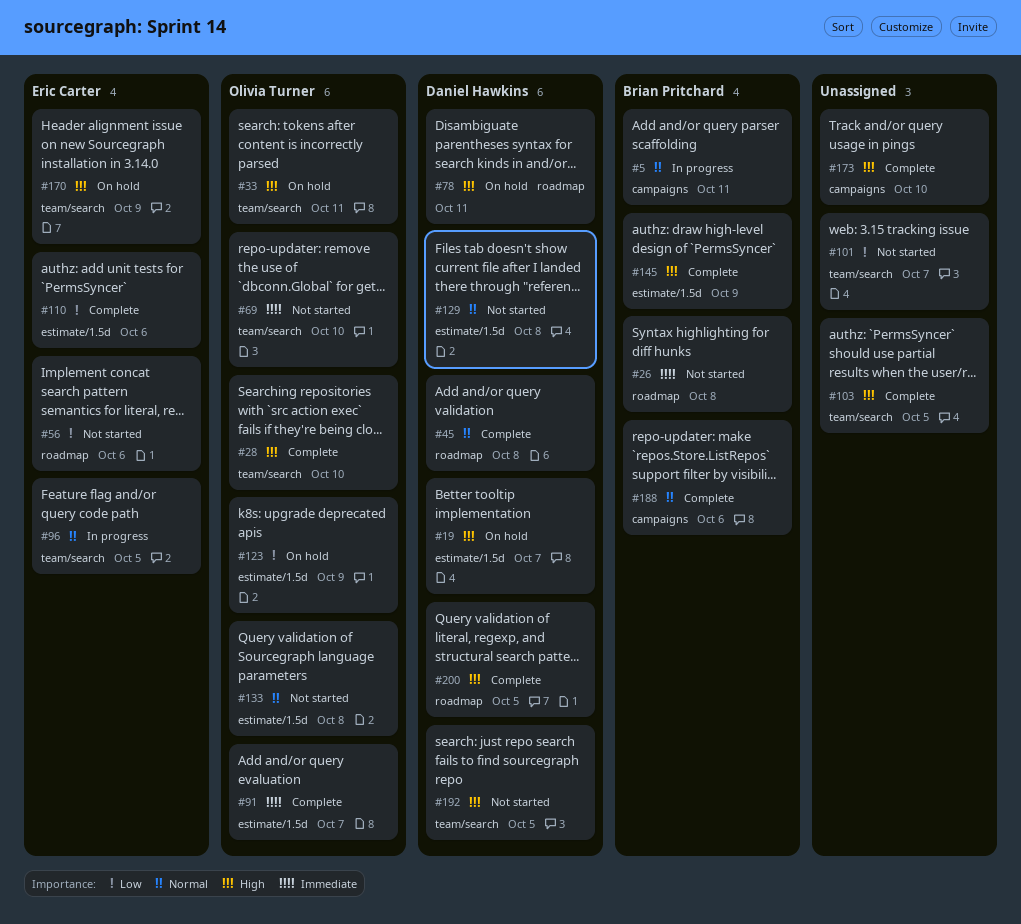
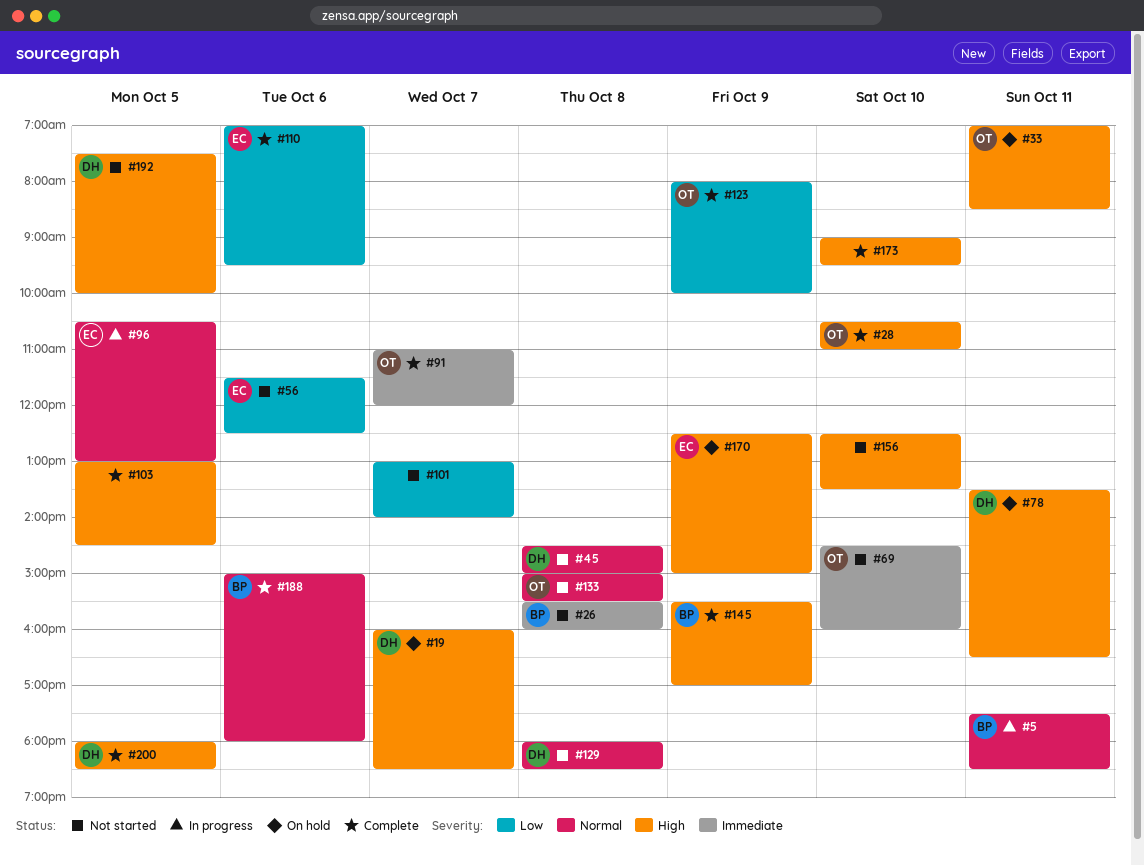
#45, status: Complete -> Not started
#123, status: On hold -> Complete
#156: none -> present

